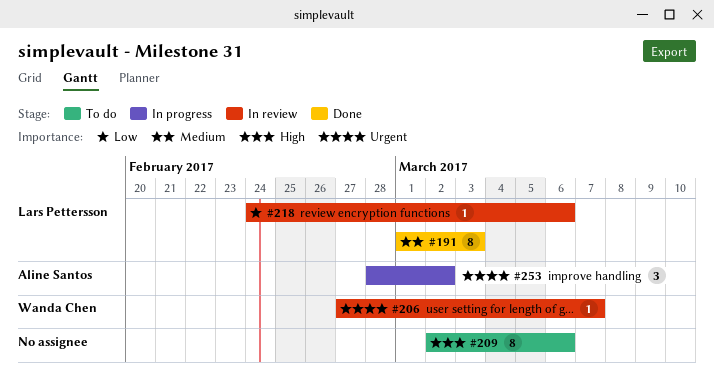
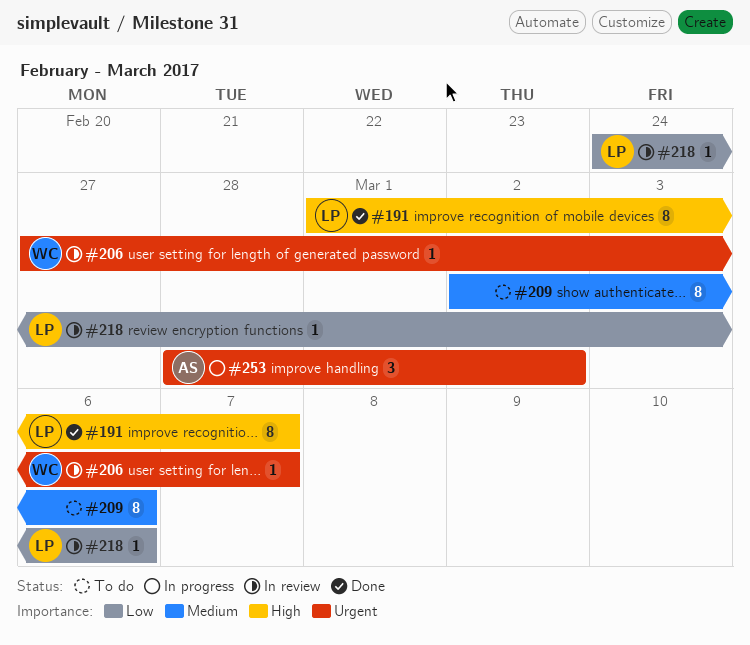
#191, priority: Medium -> High
#191, due: Mar 3 -> Mar 7
#209, priority: High -> Medium

